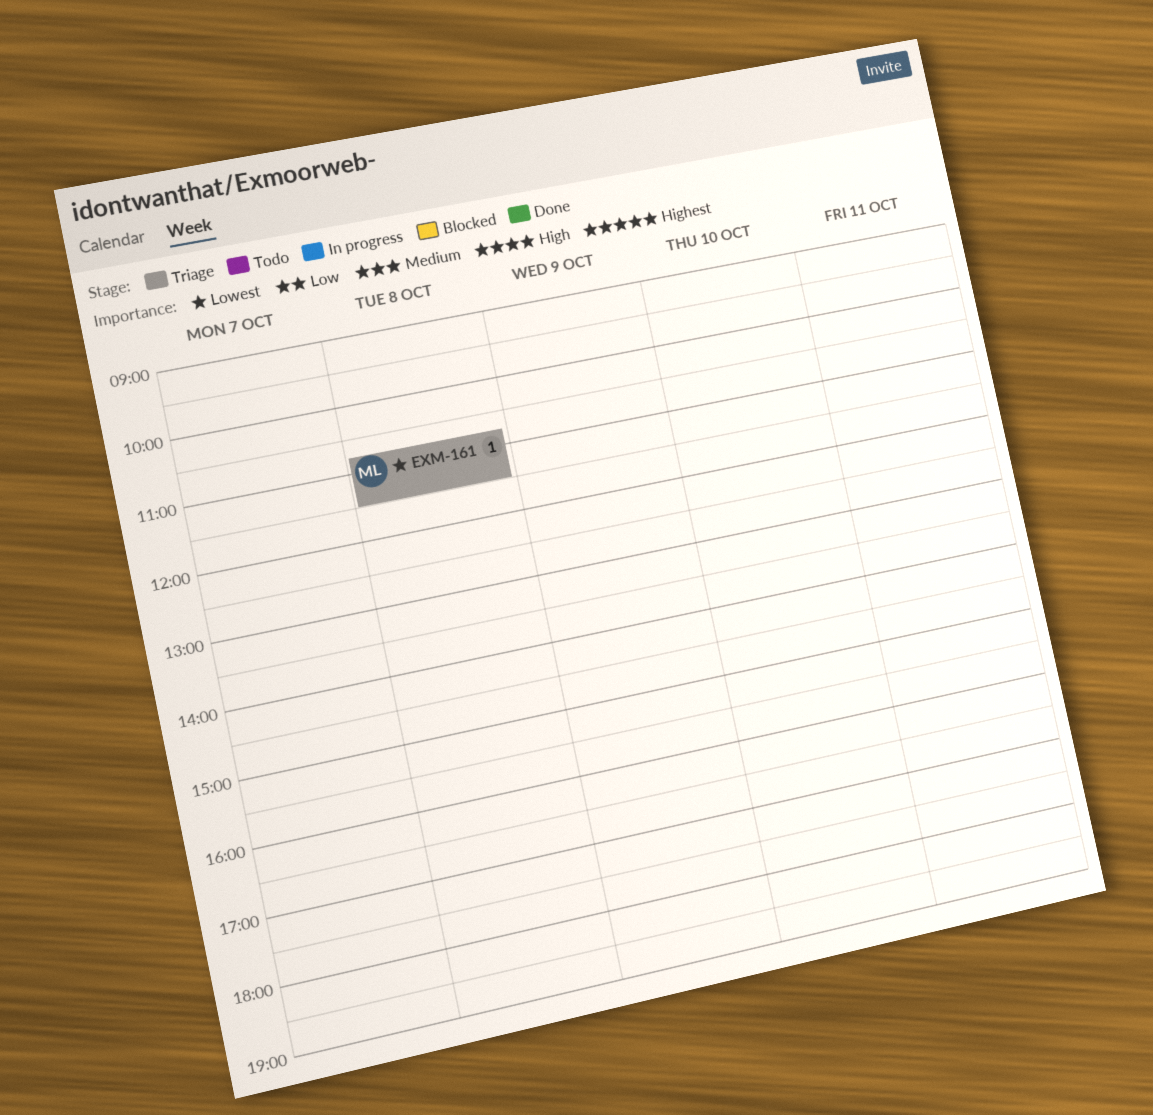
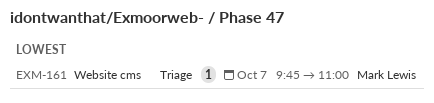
EXM-161, day: Oct 8 -> Oct 7
EXM-161, begins: 10:45 -> 09:45
EXM-161, ends: 11:30 -> 11:00

